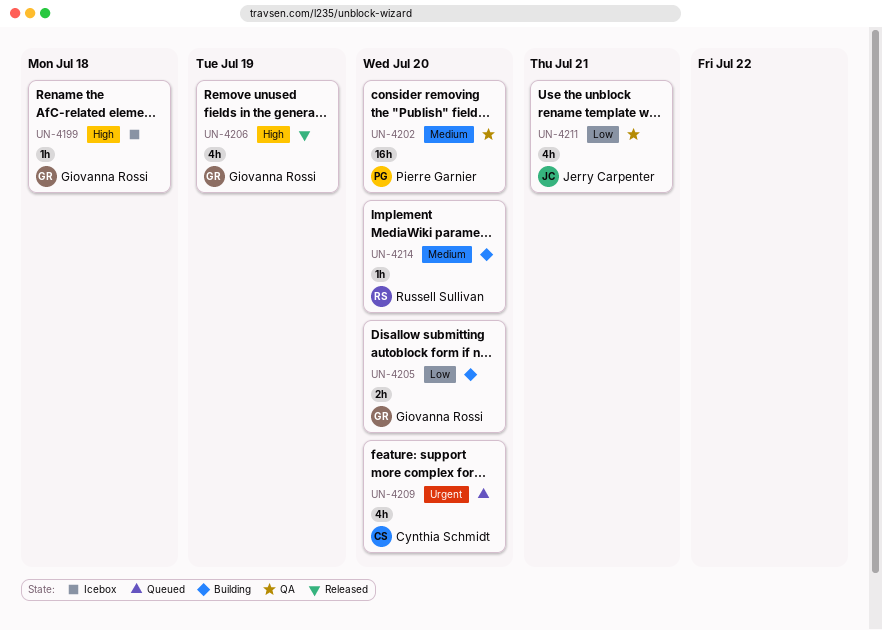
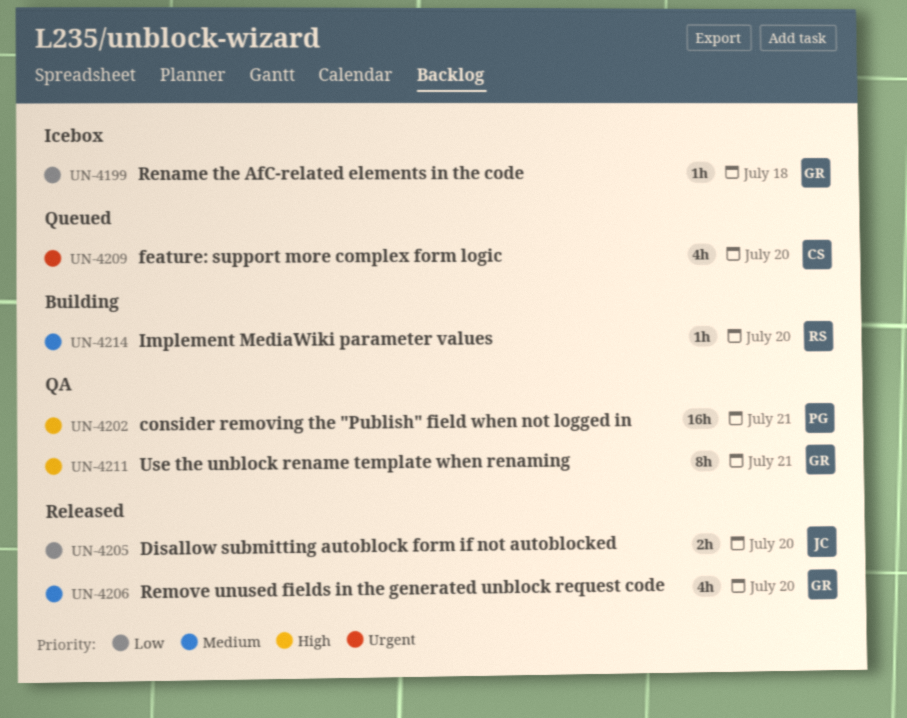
UN-4199, priority: High -> Low
UN-4202, priority: Medium -> High
UN-4202, due: Jul 20 -> Jul 21
UN-4205, status: Building -> Released
UN-4205, owner: Giovanna Rossi -> Jerry Carpenter
UN-4206, priority: High -> Medium
UN-4206, due: Jul 19 -> Jul 20
UN-4211, owner: Jerry Carpenter -> Giovanna Rossi
UN-4211, priority: Low -> High
UN-4211, estimate: 4h -> 8h

